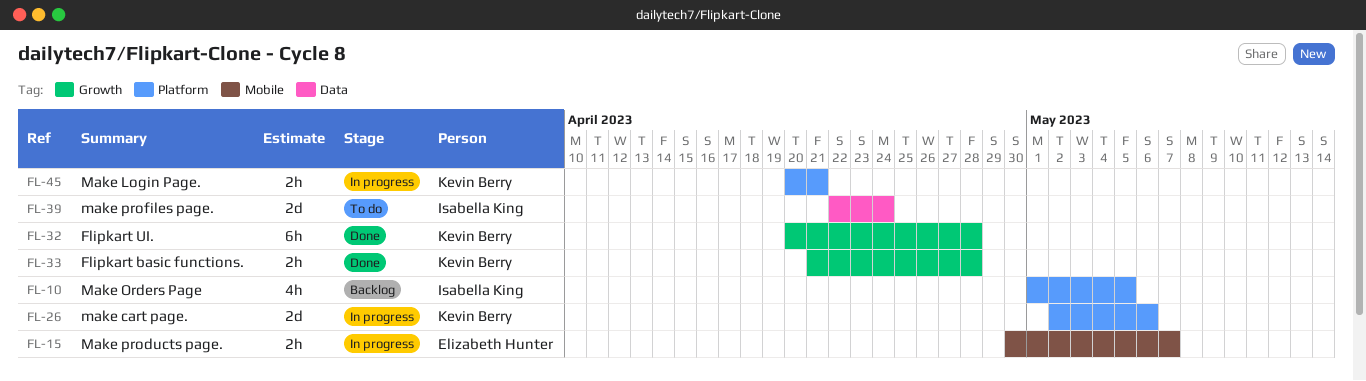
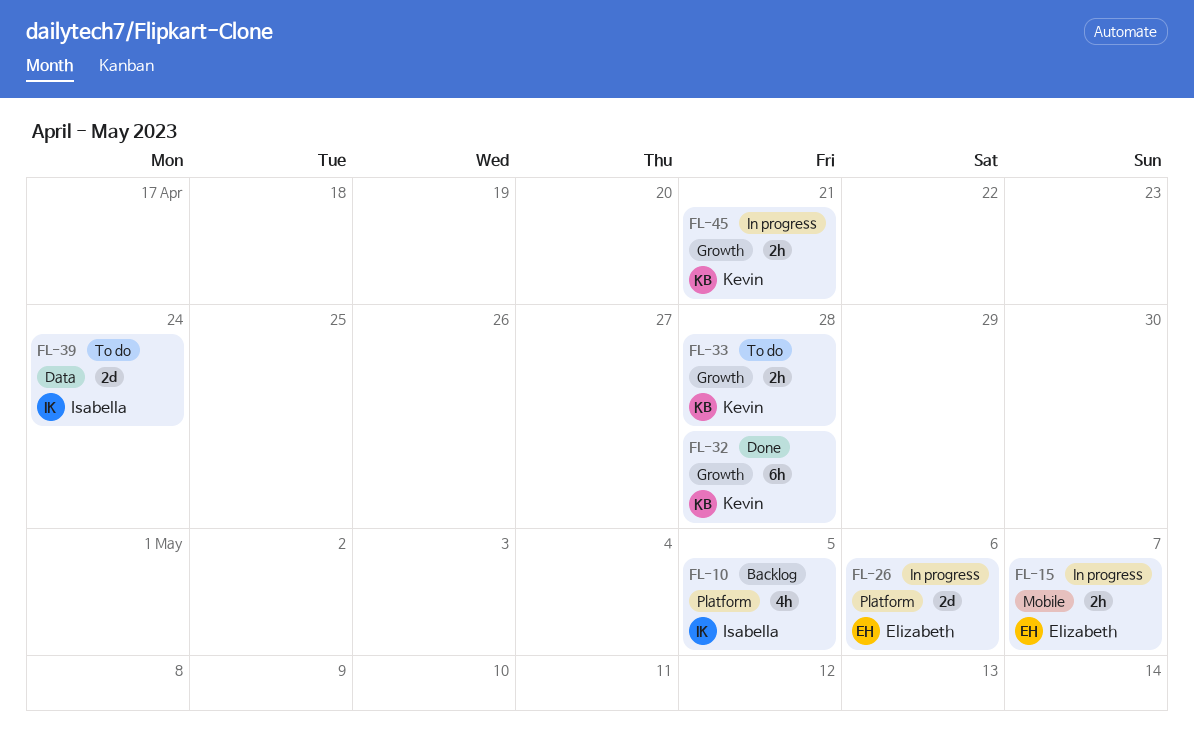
FL-26, owner: Kevin Berry -> Elizabeth Hunter
FL-33, status: Done -> To do
FL-45, label: Platform -> Growth

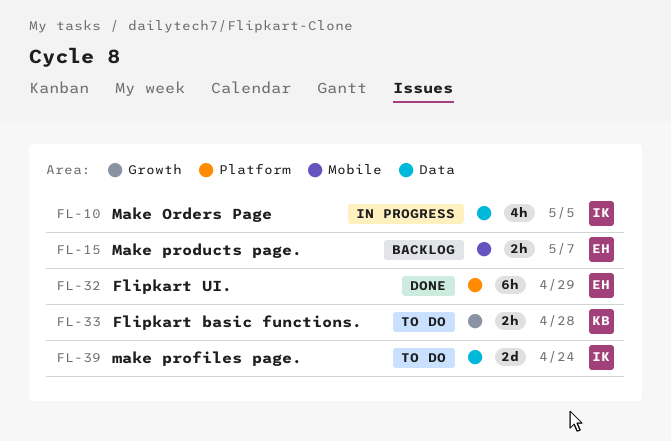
FL-10, status: Backlog -> In progress
FL-10, label: Platform -> Data
FL-15, status: In progress -> Backlog
FL-26: present -> none
FL-32, owner: Kevin -> Elizabeth
FL-32, label: Growth -> Platform
FL-32, due: Apr 28 -> Apr 29
FL-45: present -> none

